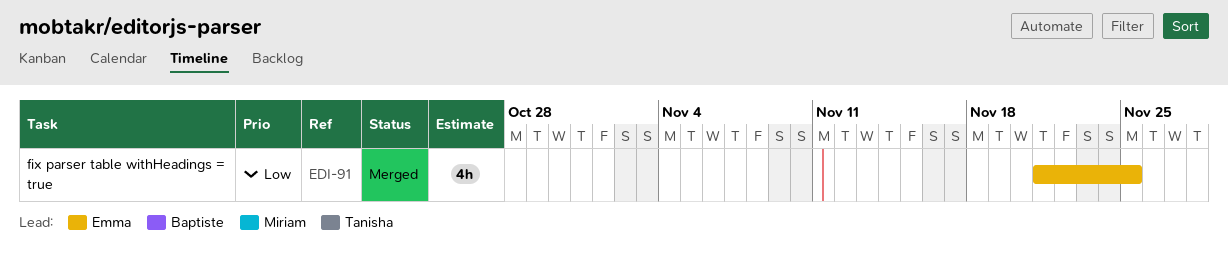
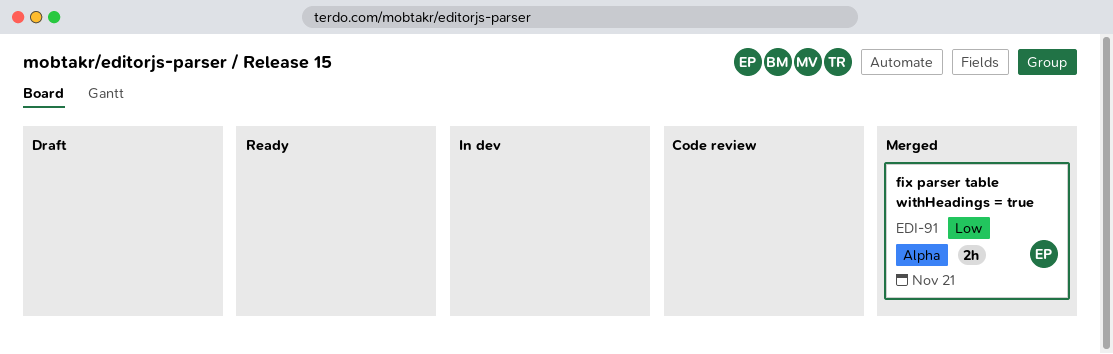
EDI-91, estimate: 4h -> 2h
EDI-91, due: Nov 25 -> Nov 21

